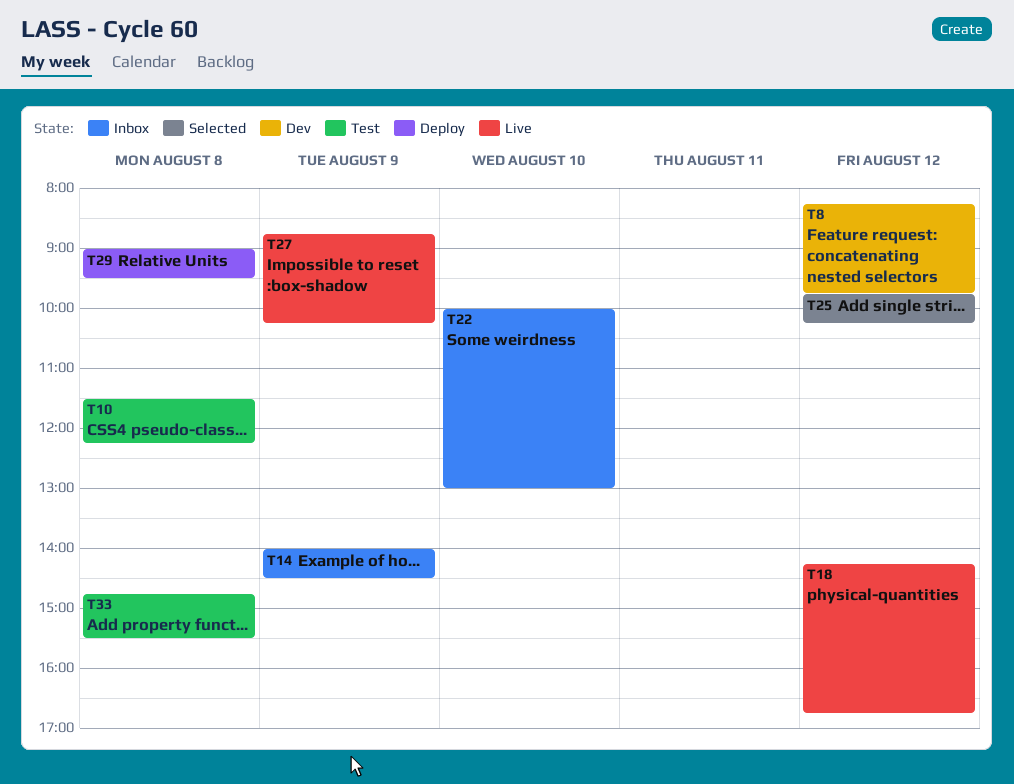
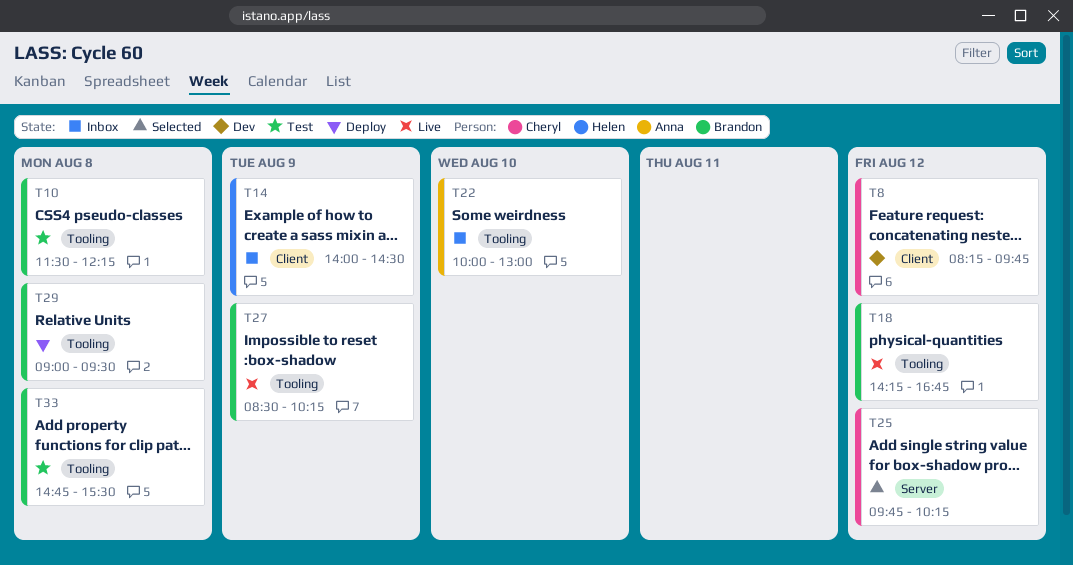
T27, begins: 08:45 -> 08:30

